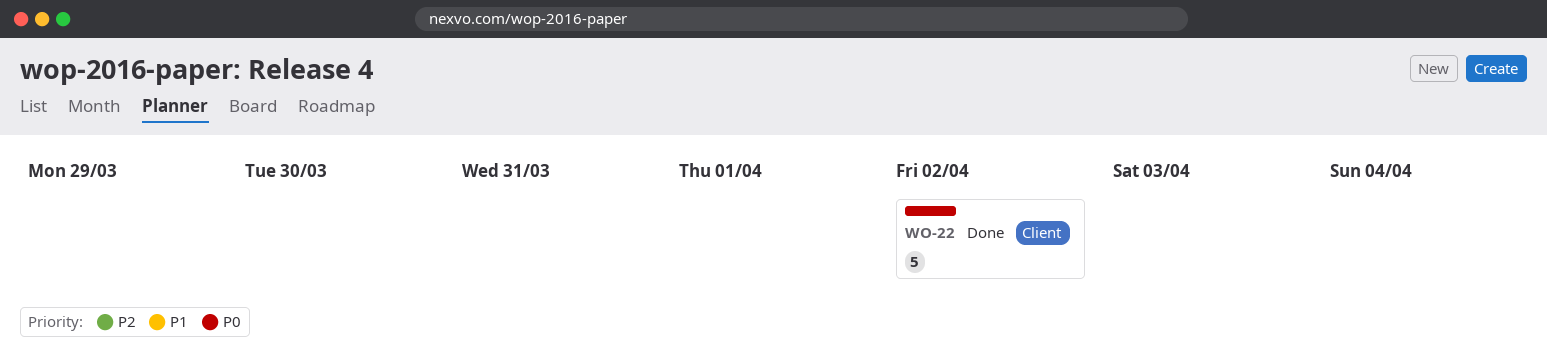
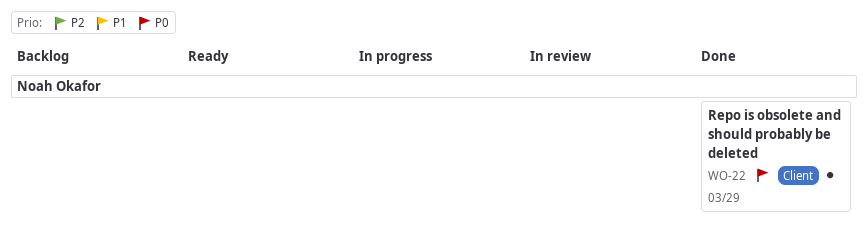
WO-22, estimate: 5 -> 1
WO-22, due: Apr 2 -> Mar 29

